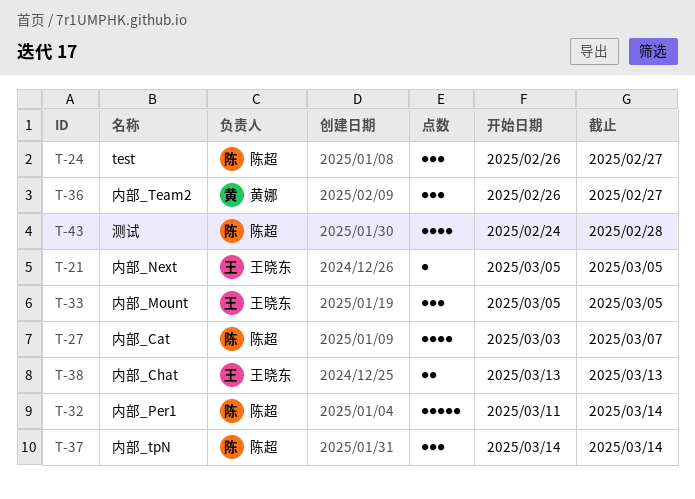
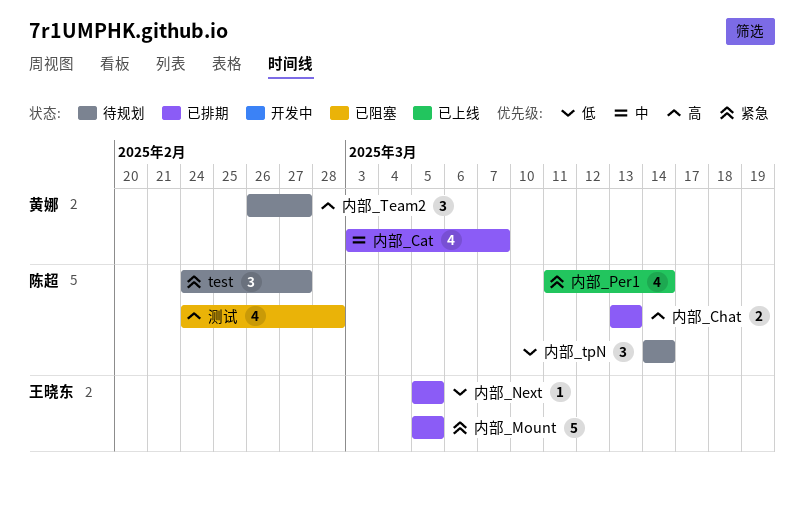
test, start: Feb 26 -> Feb 24
内部_Cat, owner: 陈超 -> 黄娜
内部_Chat, owner: 王晓东 -> 陈超
内部_Mount, estimate: 3 -> 5
内部_Per1, estimate: 5 -> 4

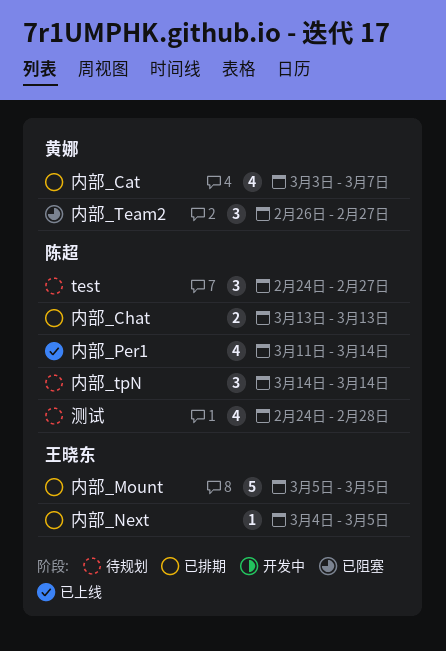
内部_Next, start: Mar 5 -> Mar 4
内部_Team2, status: 待规划 -> 已阻塞
测试, status: 已阻塞 -> 待规划

